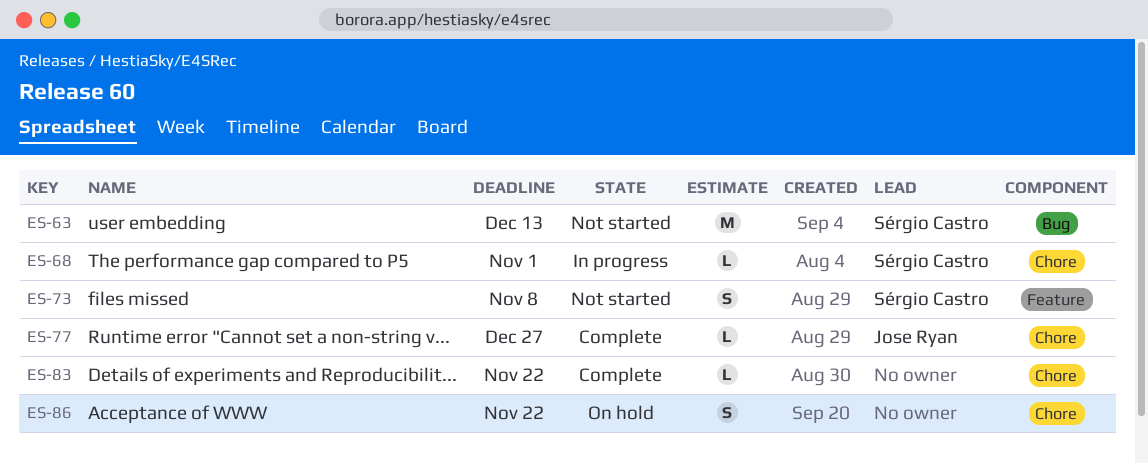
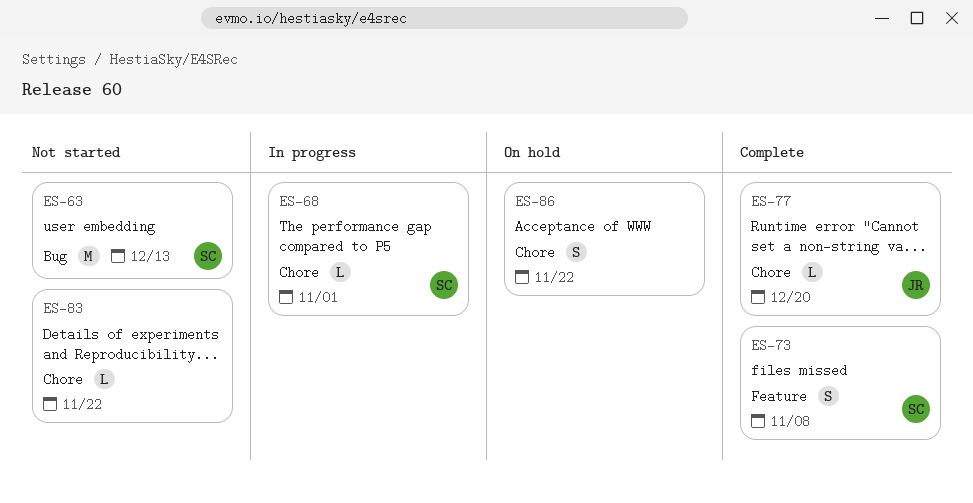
ES-73, status: Not started -> Complete
ES-77, due: Dec 27 -> Dec 20
ES-83, status: Complete -> Not started

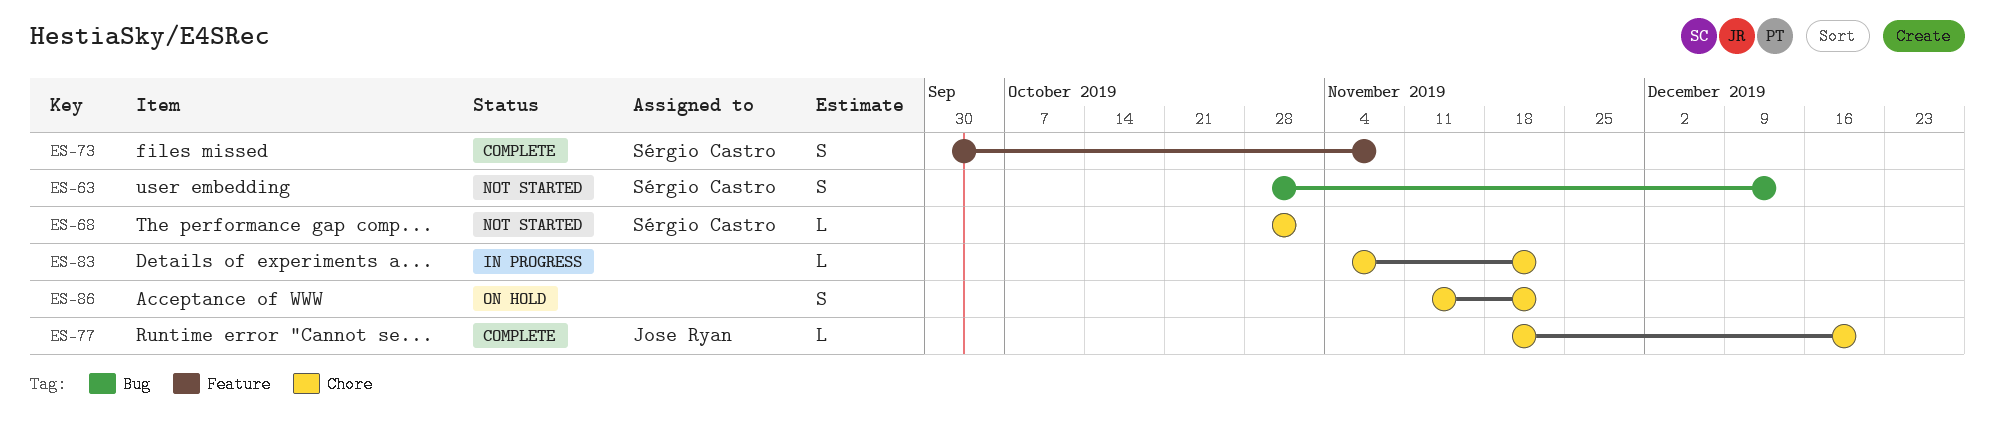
ES-63, estimate: M -> S
ES-68, status: In progress -> Not started
ES-83, status: Not started -> In progress

